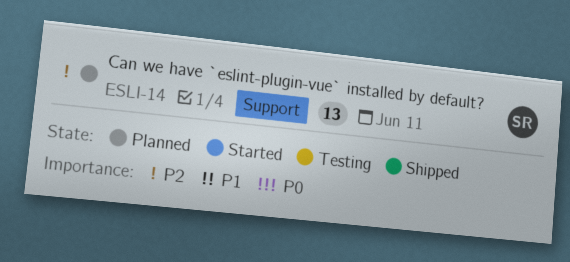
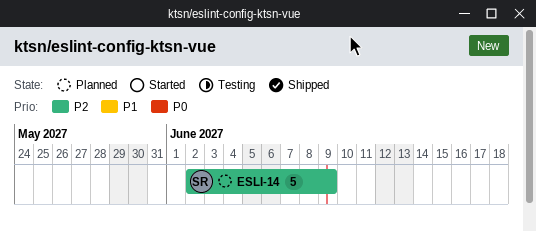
ESLI-14, estimate: 13 -> 5
ESLI-14, due: Jun 11 -> Jun 9

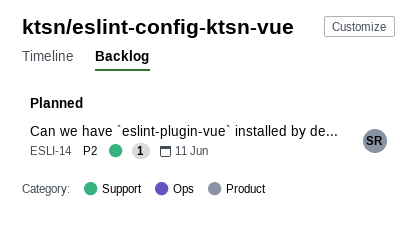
ESLI-14, estimate: 5 -> 1
ESLI-14, due: Jun 9 -> Jun 11

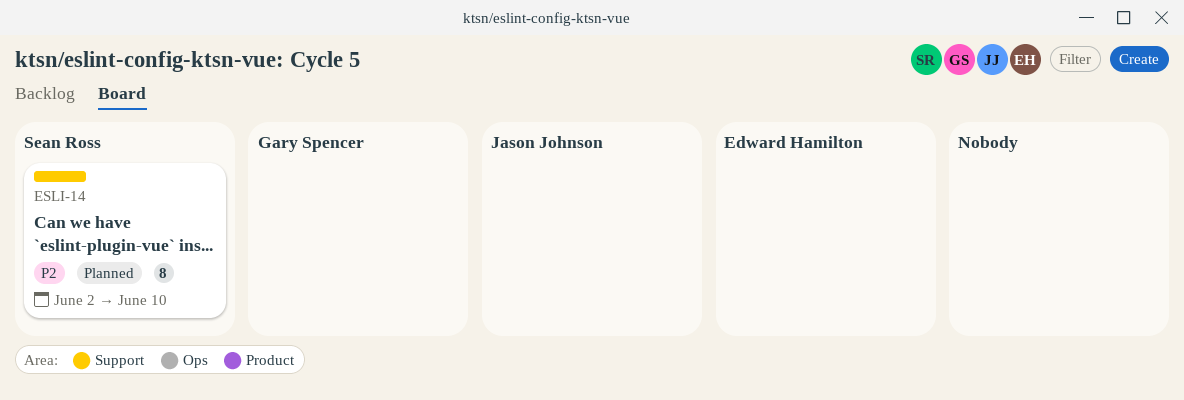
ESLI-14, estimate: 1 -> 8
ESLI-14, due: Jun 11 -> Jun 10

